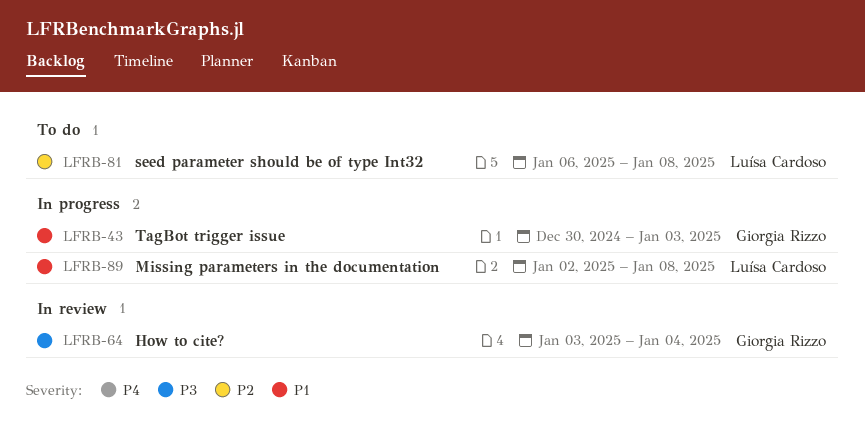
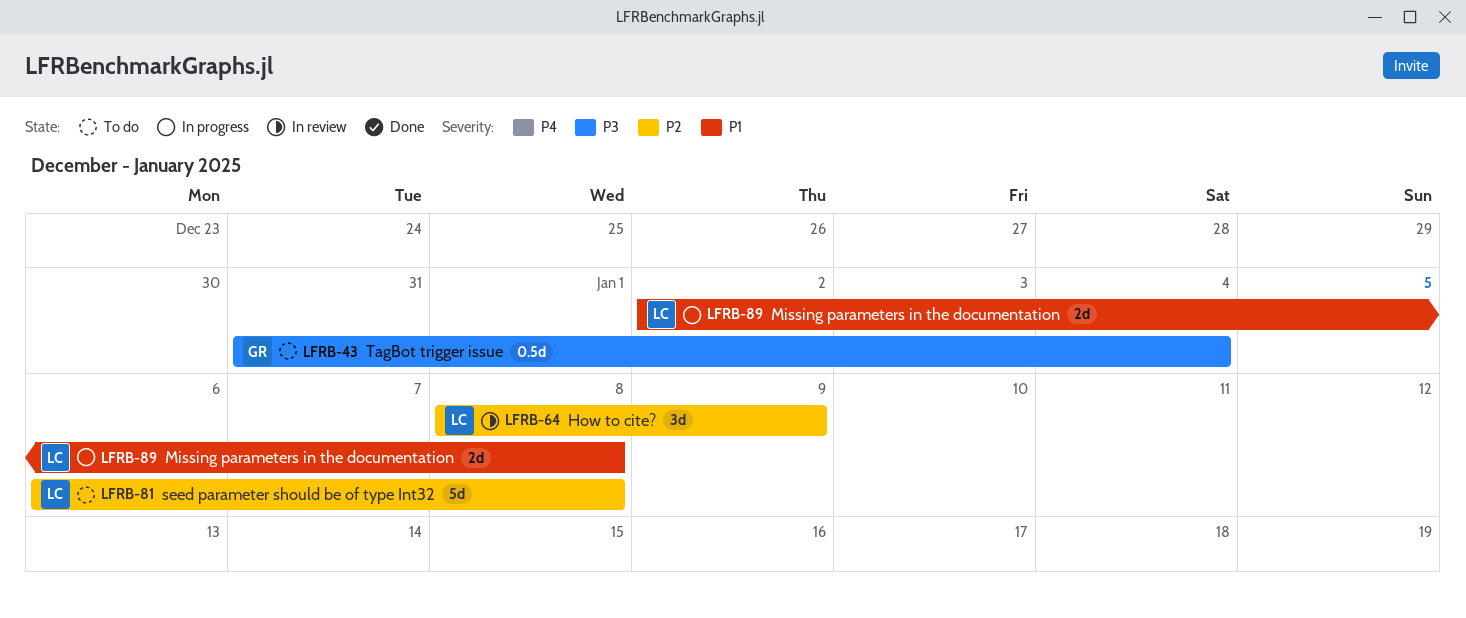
LFRB-43, status: In progress -> To do
LFRB-43, priority: P1 -> P3
LFRB-43, start: Dec 30 -> Dec 31
LFRB-43, due: Jan 3 -> Jan 4
LFRB-64, owner: Giorgia Rizzo -> Luísa Cardoso
LFRB-64, priority: P3 -> P2
LFRB-64, start: Jan 3 -> Jan 8
LFRB-64, due: Jan 4 -> Jan 9

